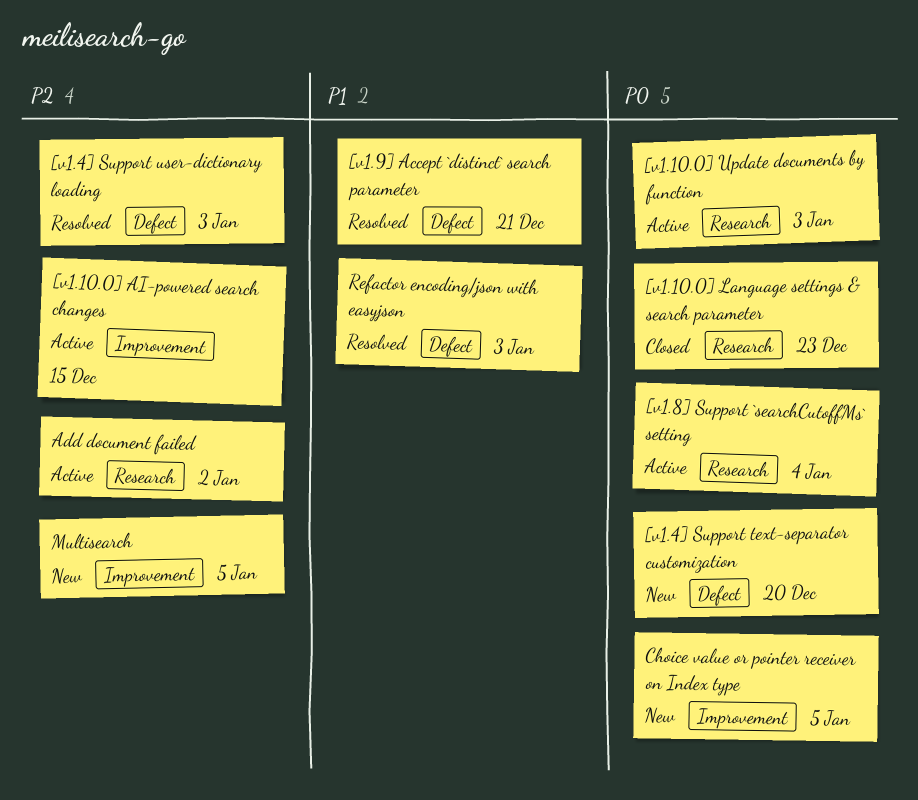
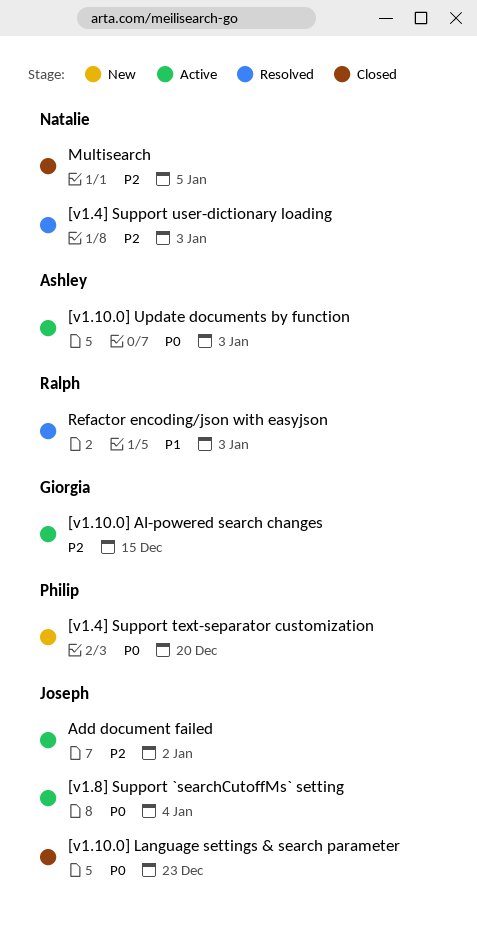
[v1.9] Accept `distinct` search parameter: present -> none
Choice value or pointer receiver on Index type: present -> none
Multisearch, status: New -> Closed

